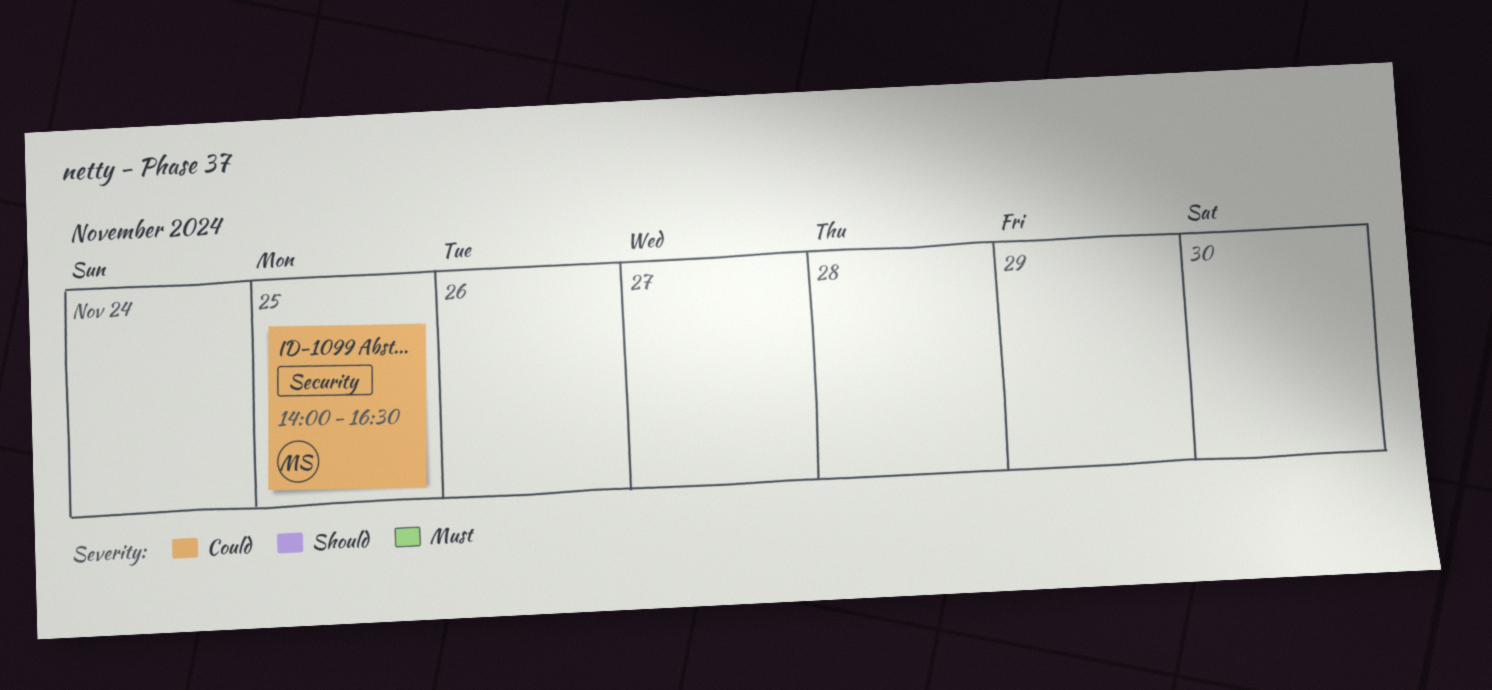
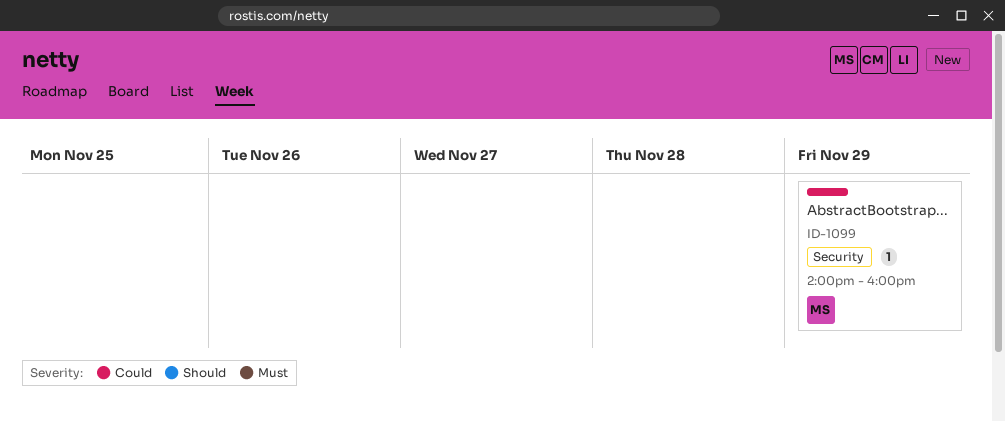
ID-1099, day: Nov 25 -> Nov 29
ID-1099, ends: 16:30 -> 16:00

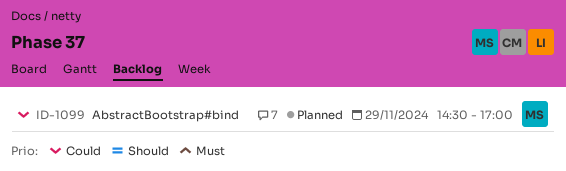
ID-1099, begins: 14:00 -> 14:30
ID-1099, ends: 16:00 -> 17:00

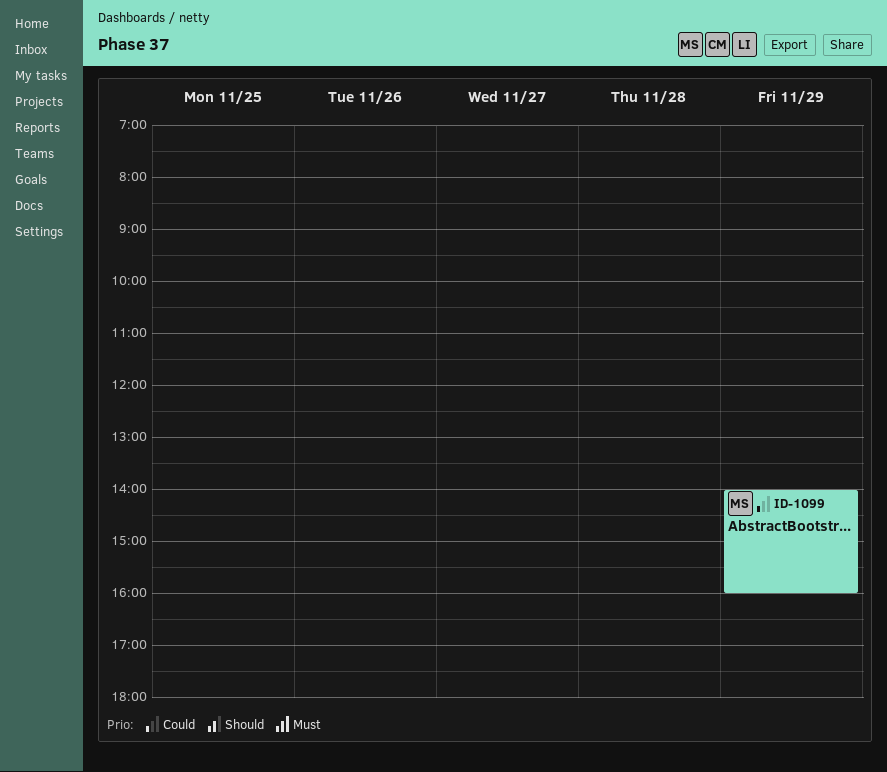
ID-1099, begins: 14:30 -> 14:00
ID-1099, ends: 17:00 -> 16:00

